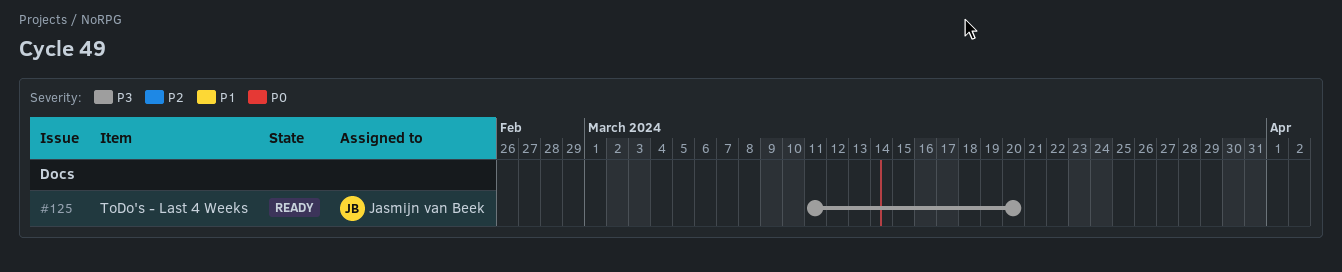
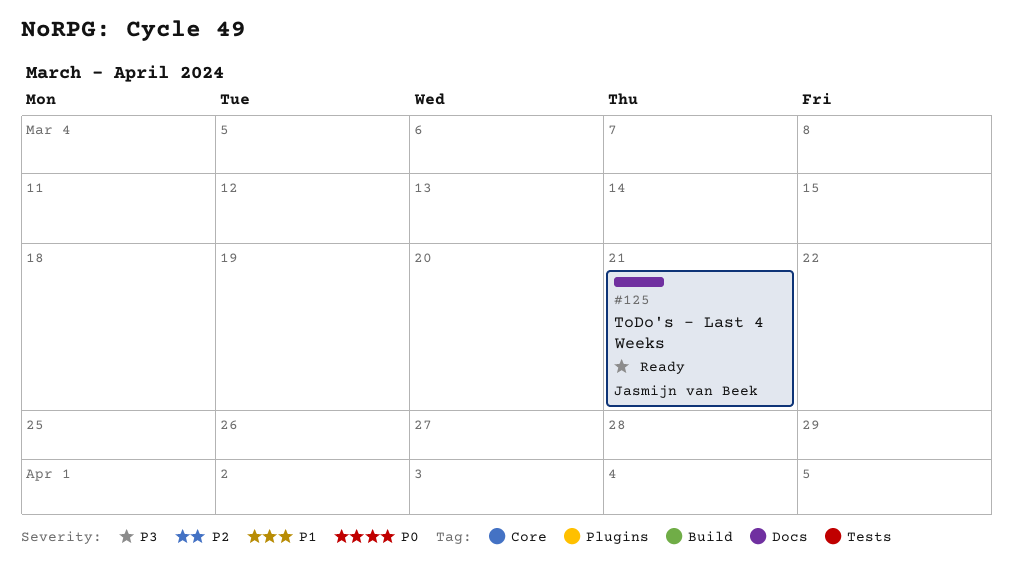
#125, due: Mar 20 -> Mar 21

